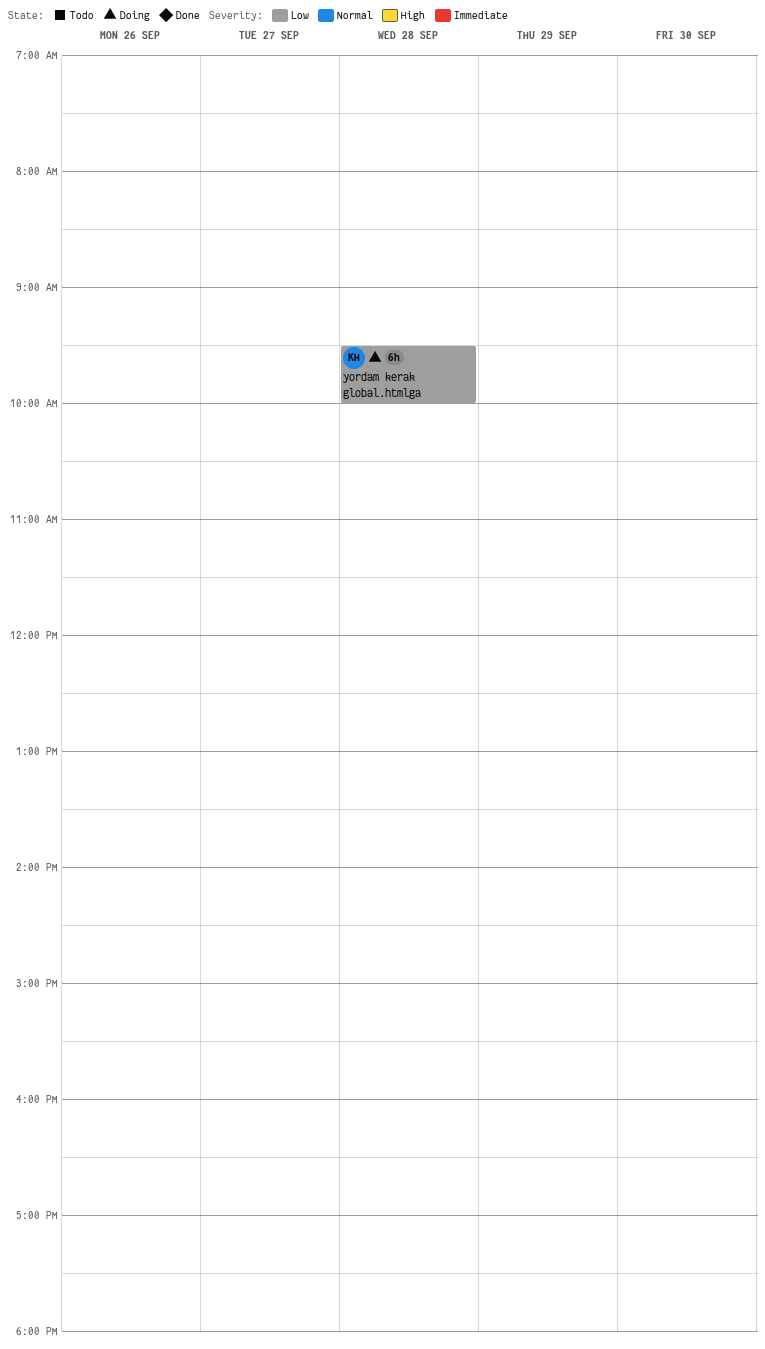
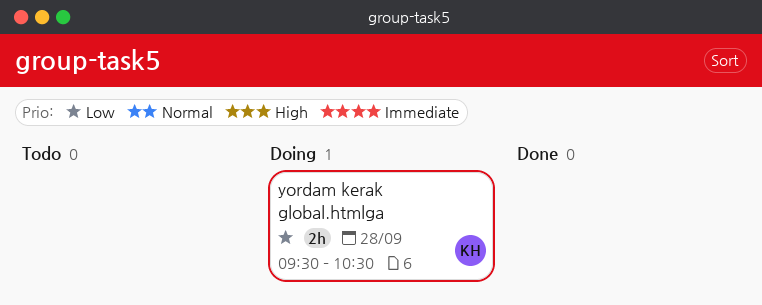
yordam kerak global.htmlga, estimate: 6h -> 2h
yordam kerak global.htmlga, ends: 10:00 -> 10:30

